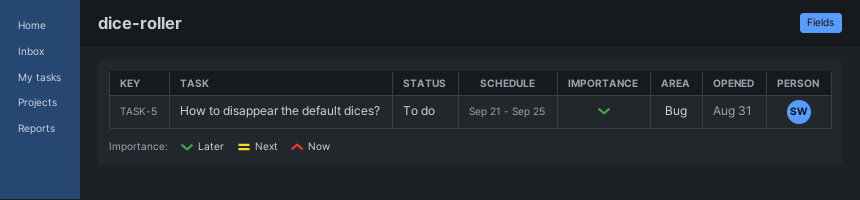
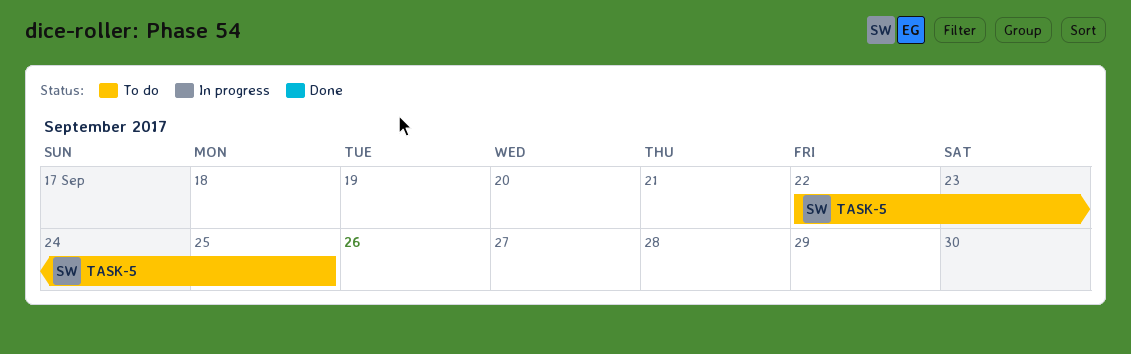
TASK-5, start: Sep 21 -> Sep 22

